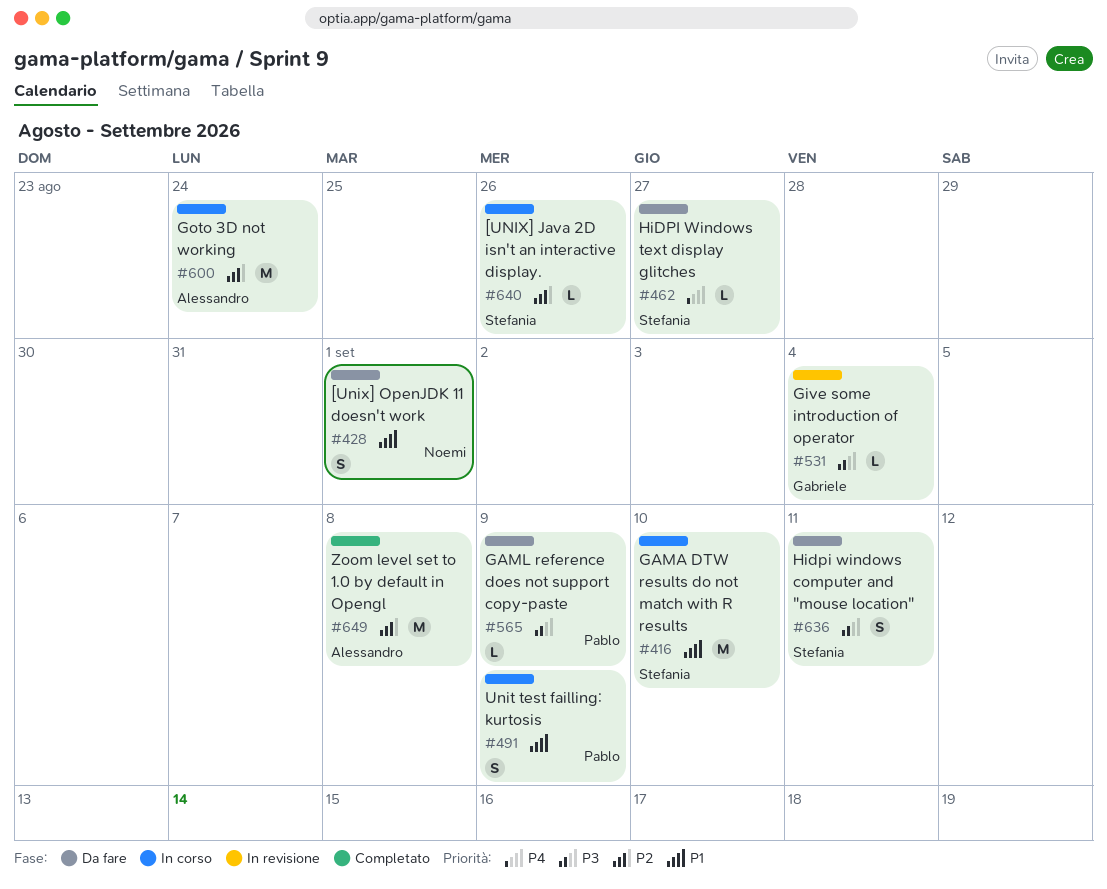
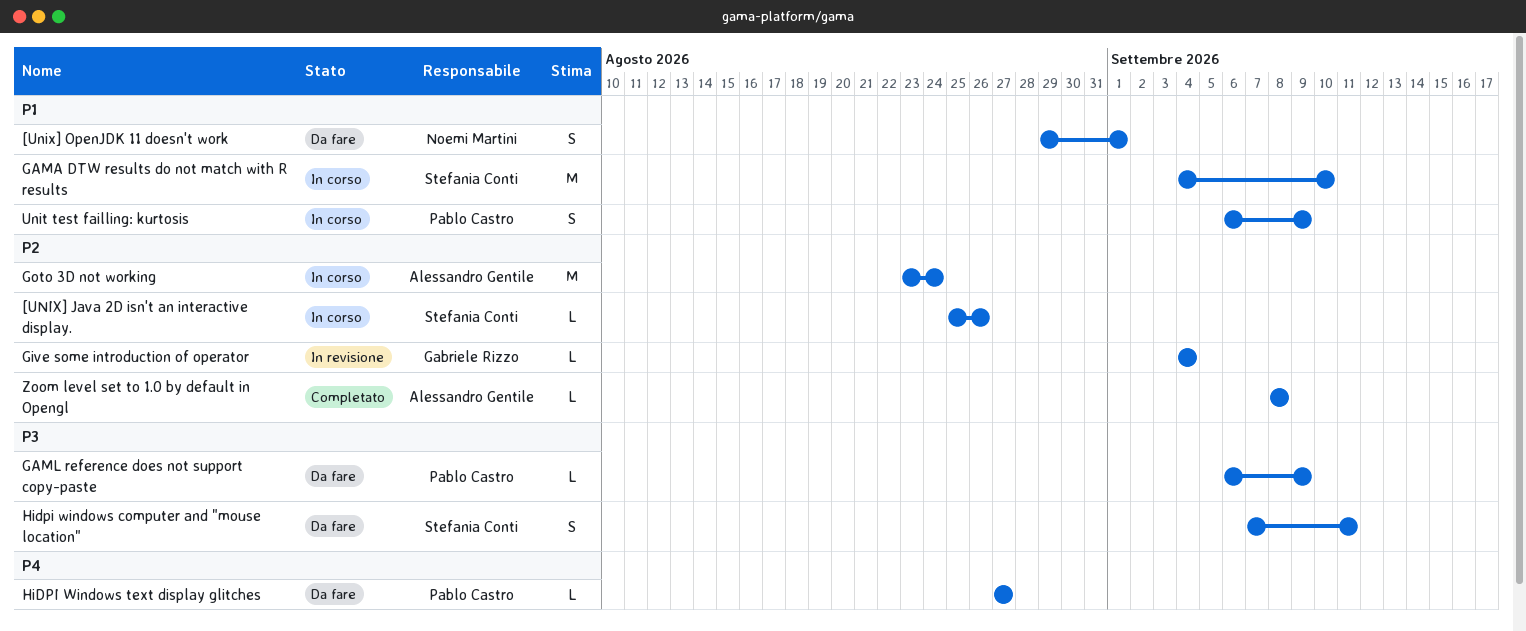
Give some introduction of operator, priority: P3 -> P2
HiDPI Windows text display glitches, owner: Stefania Conti -> Pablo Castro
Zoom level set to 1.0 by default in Opengl, estimate: M -> L

